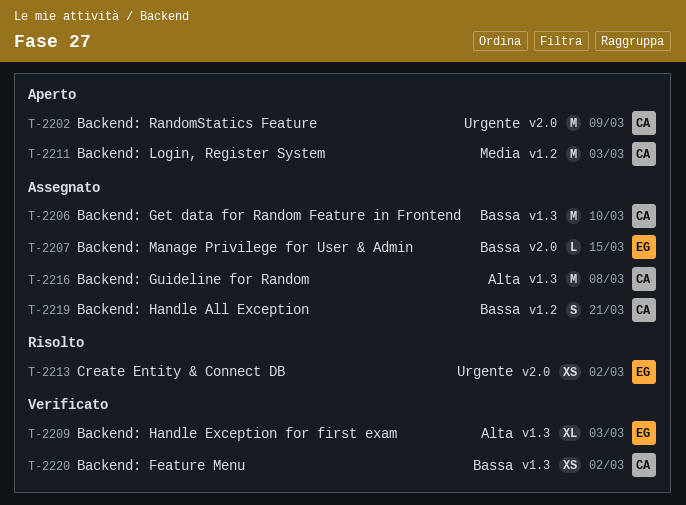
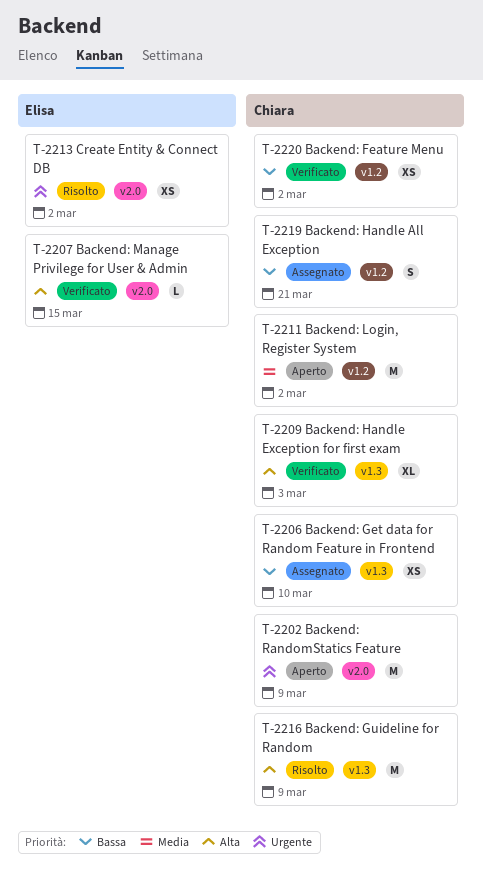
T-2206, estimate: M -> XS
T-2207, status: Assegnato -> Verificato
T-2207, priority: Bassa -> Alta
T-2209, owner: Elisa -> Chiara
T-2211, due: Mar 3 -> Mar 2
T-2216, status: Assegnato -> Risolto
T-2216, due: Mar 8 -> Mar 9
T-2220, label: v1.3 -> v1.2

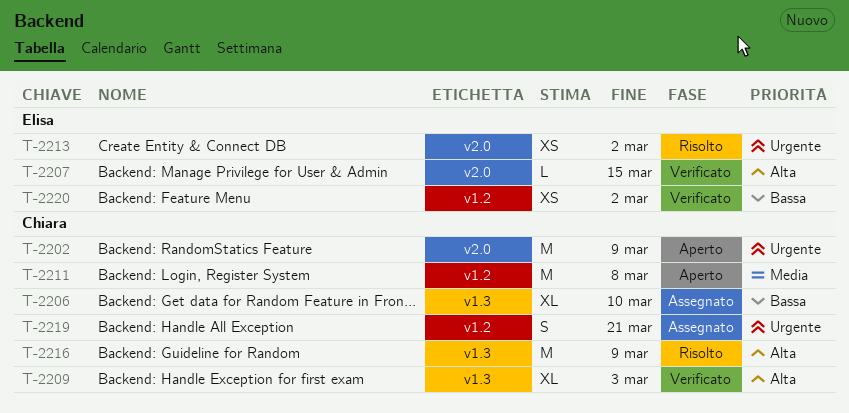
T-2206, estimate: XS -> XL
T-2211, due: Mar 2 -> Mar 8
T-2219, priority: Bassa -> Urgente
T-2220, owner: Chiara -> Elisa

